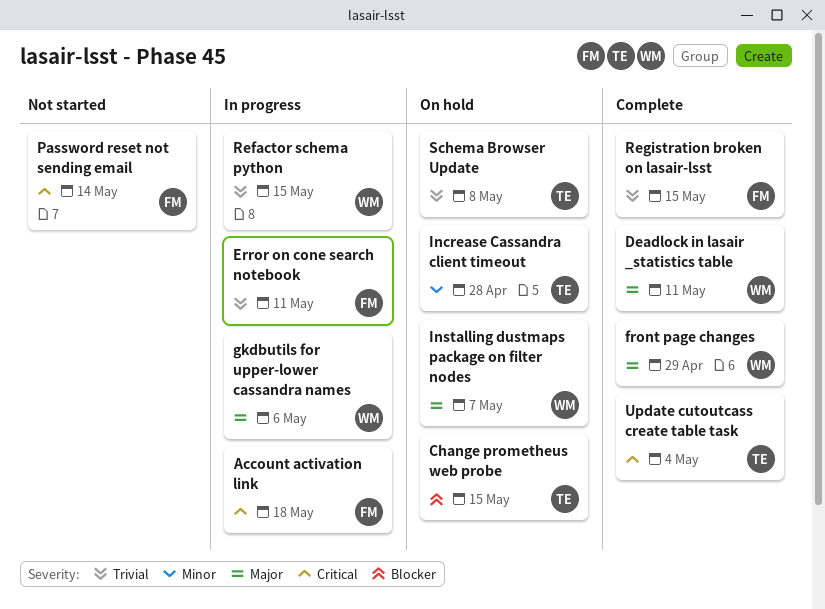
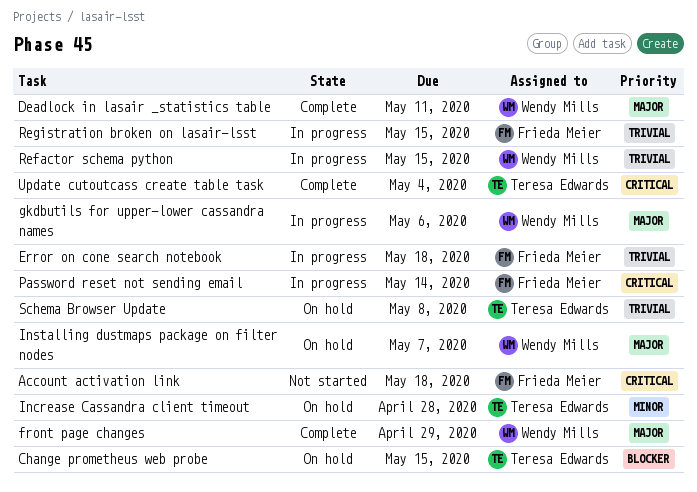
Account activation link, status: In progress -> Not started
Error on cone search notebook, due: May 11 -> May 18
Password reset not sending email, status: Not started -> In progress
Registration broken on lasair-lsst, status: Complete -> In progress

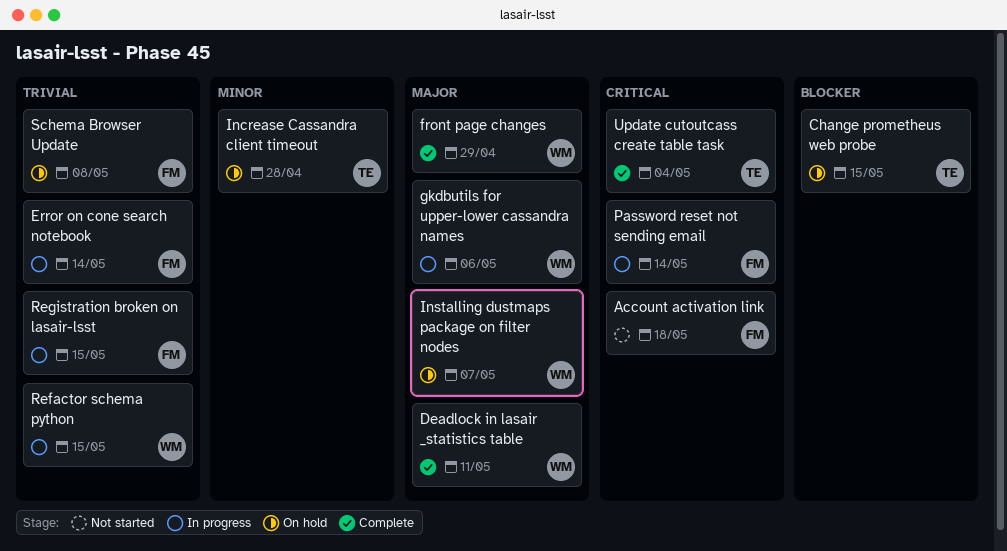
Error on cone search notebook, due: May 18 -> May 14
Schema Browser Update, owner: Teresa Edwards -> Frieda Meier

